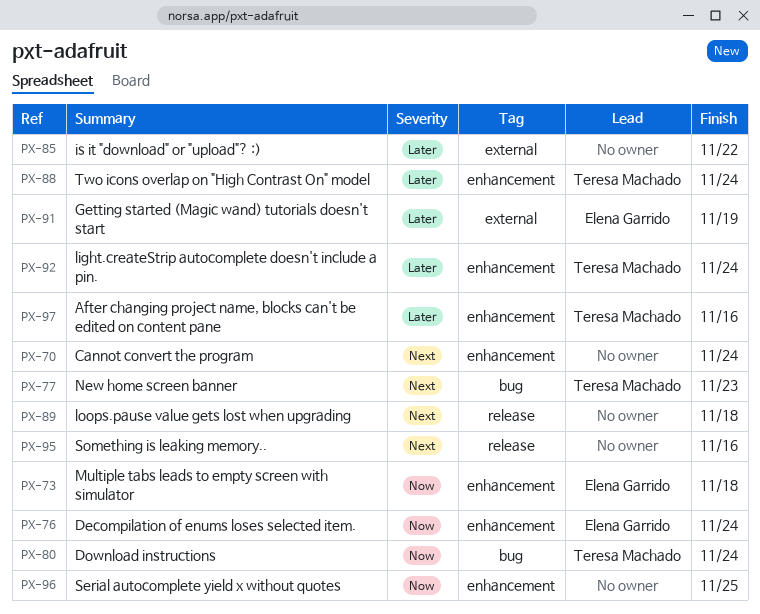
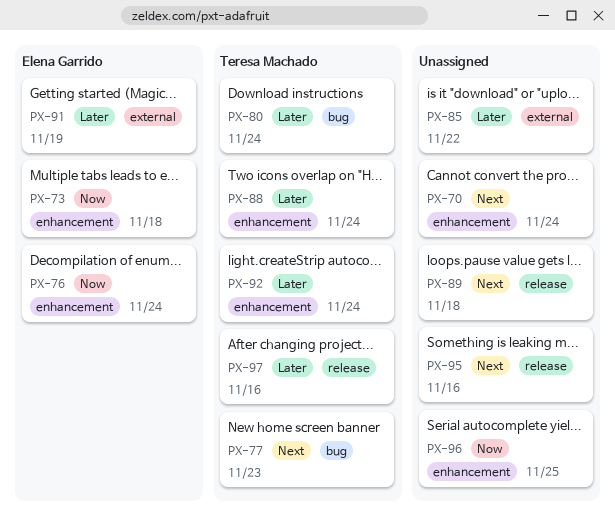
PX-80, priority: Now -> Later
PX-97, label: enhancement -> release

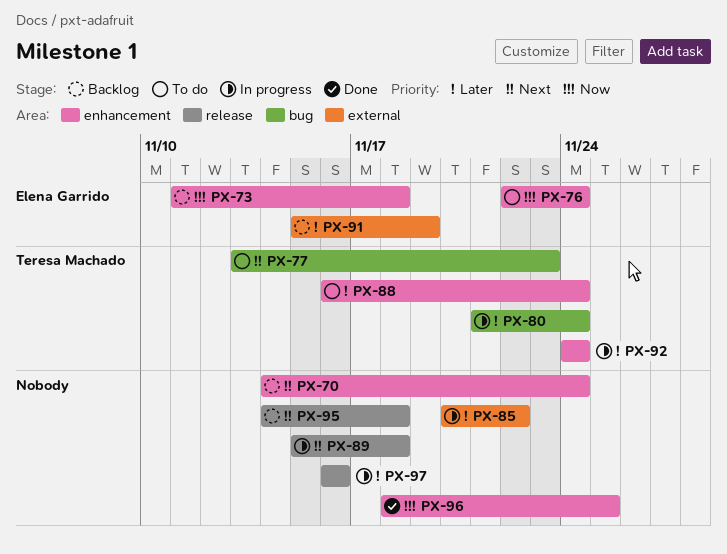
PX-95, due: Nov 16 -> Nov 18
PX-97, owner: Teresa Machado -> none

